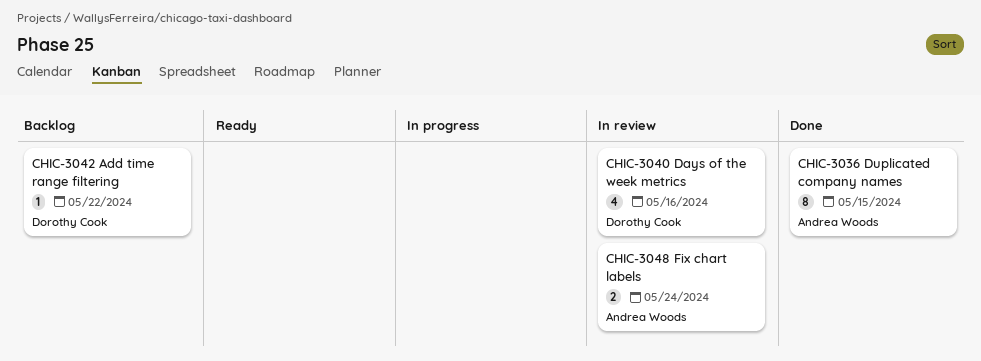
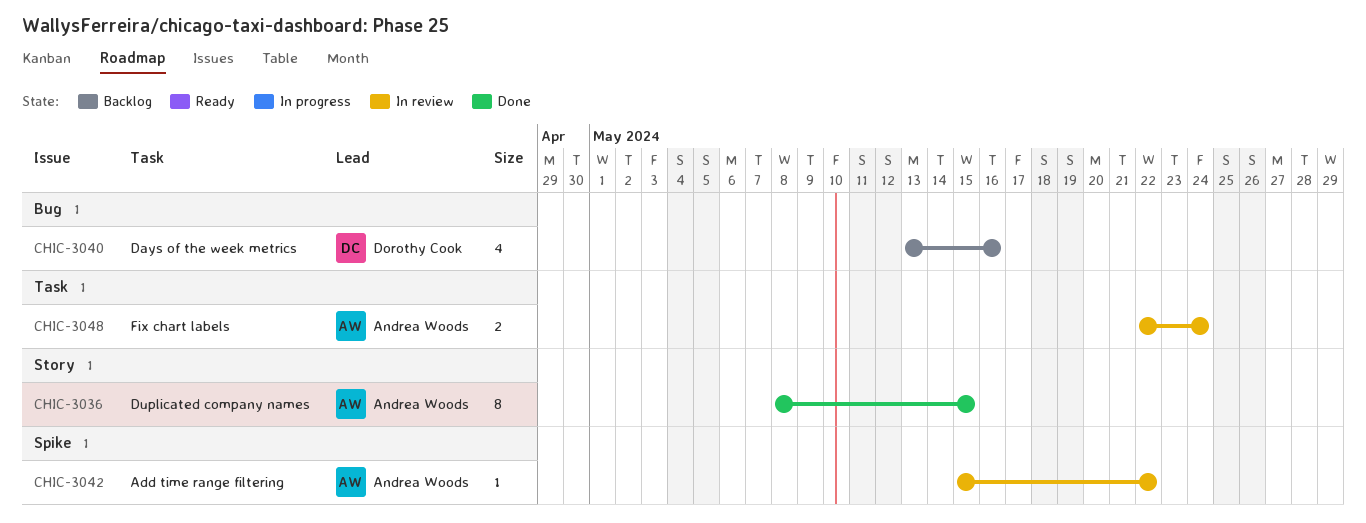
CHIC-3040, status: In review -> Backlog
CHIC-3042, status: Backlog -> In review
CHIC-3042, owner: Dorothy Cook -> Andrea Woods

